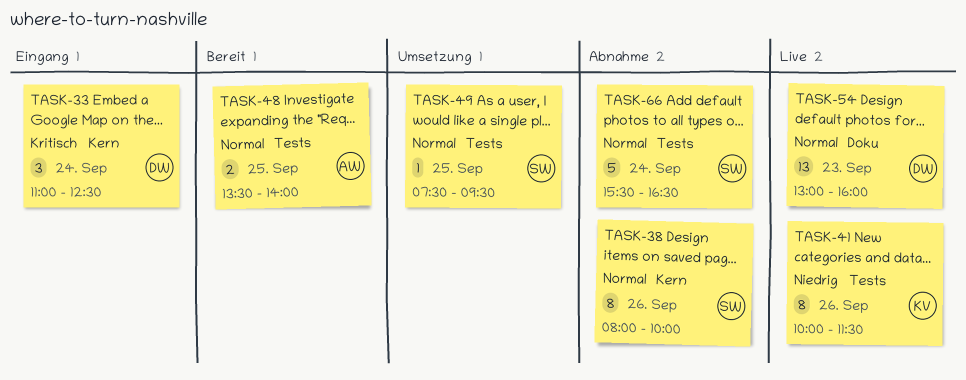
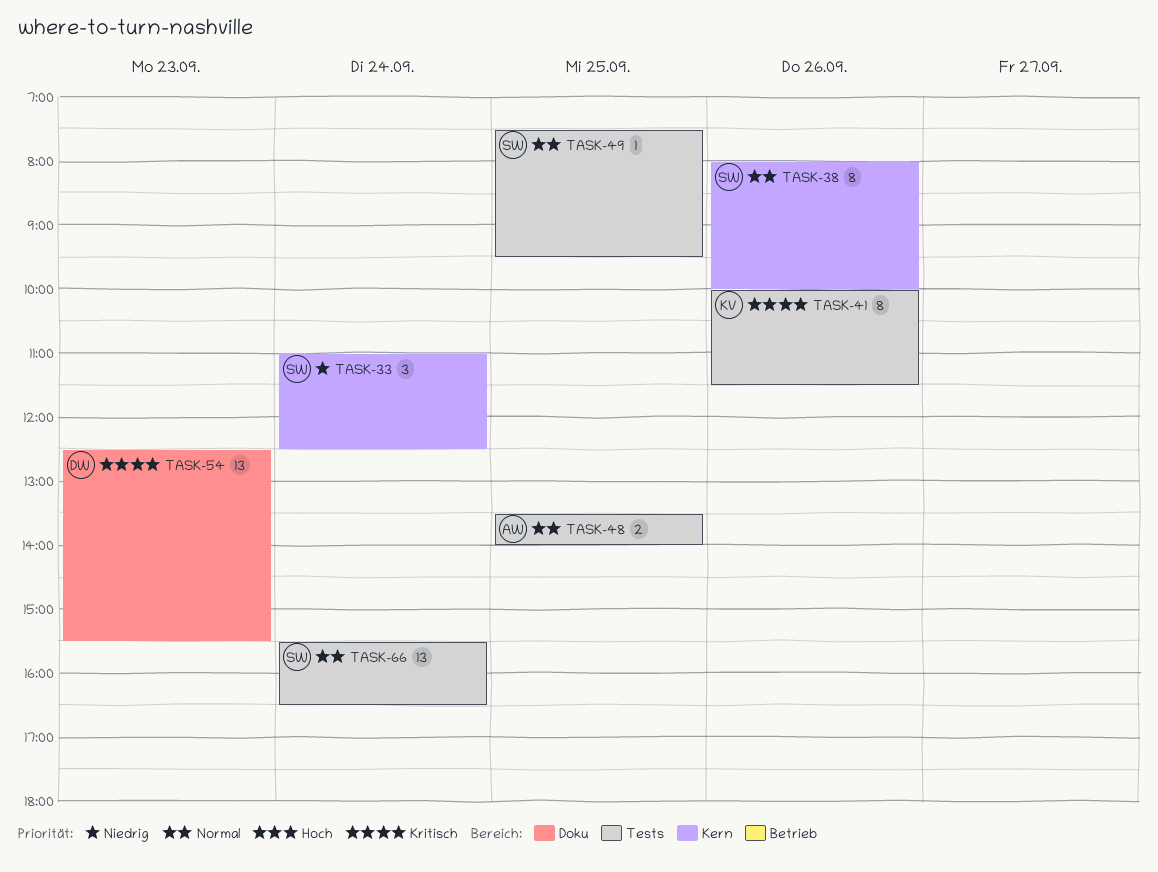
TASK-33, owner: DW -> SW
TASK-33, priority: Kritisch -> Niedrig
TASK-41, priority: Niedrig -> Kritisch
TASK-54, priority: Normal -> Kritisch
TASK-54, begins: 13:00 -> 12:30
TASK-54, ends: 16:00 -> 15:30
TASK-66, estimate: 5 -> 13

